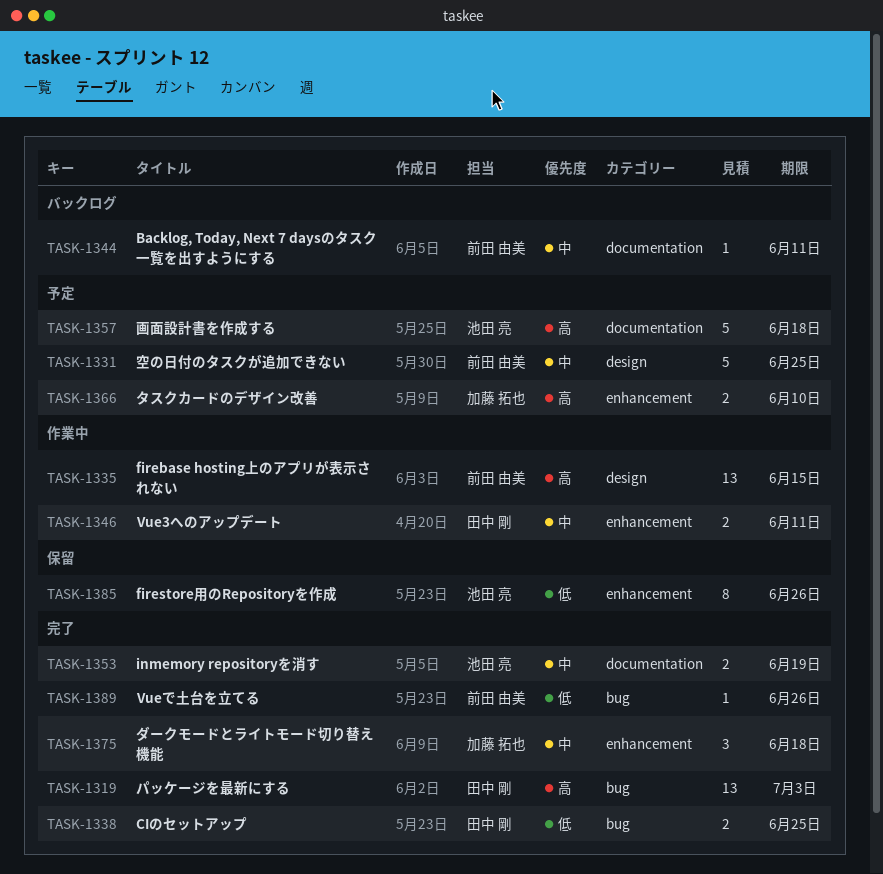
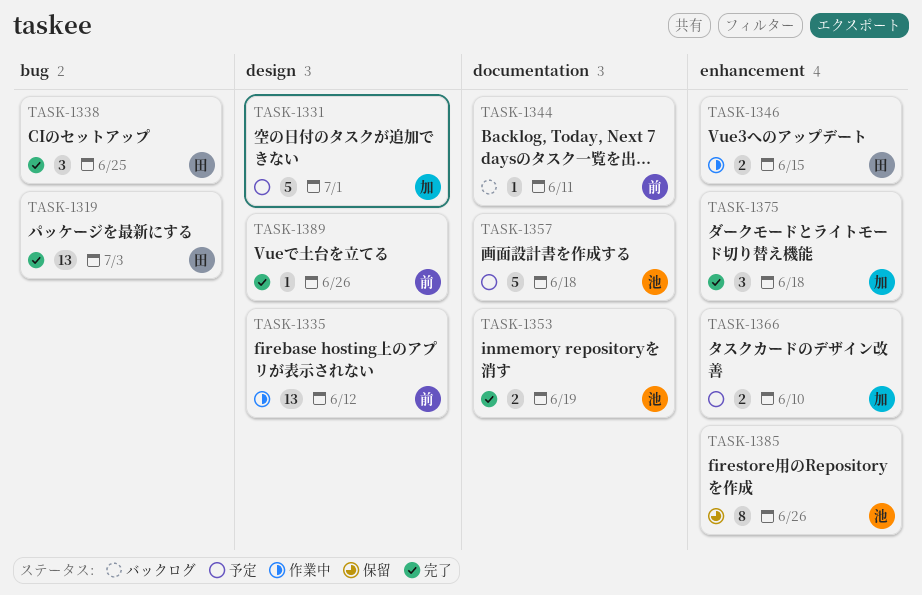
TASK-1331, owner: 前田 由美 -> 加藤 拓也
TASK-1331, due: Jun 25 -> Jul 1
TASK-1335, due: Jun 15 -> Jun 12
TASK-1338, estimate: 2 -> 3
TASK-1346, due: Jun 11 -> Jun 15
TASK-1389, label: bug -> design

